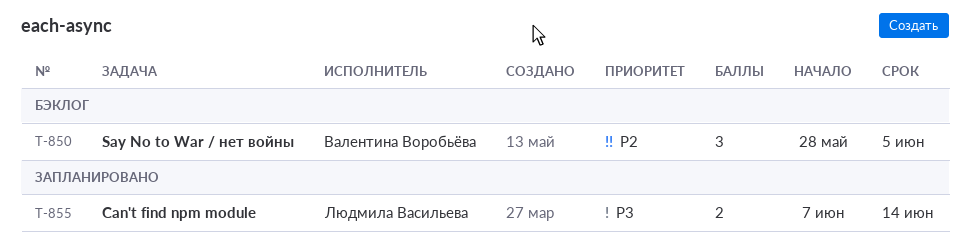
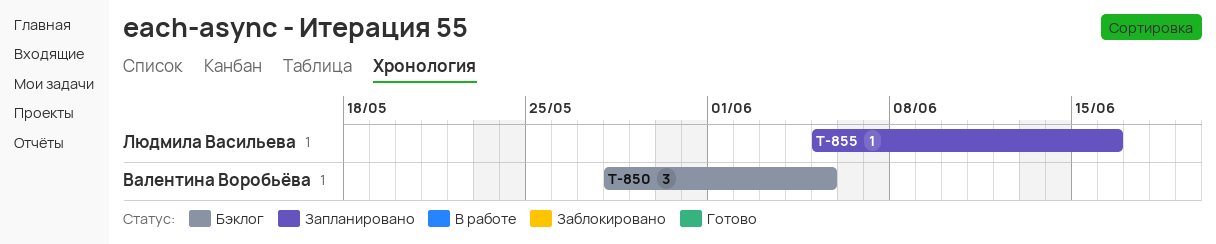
T-855, estimate: 2 -> 1
T-855, start: Jun 7 -> Jun 5
T-855, due: Jun 14 -> Jun 16

